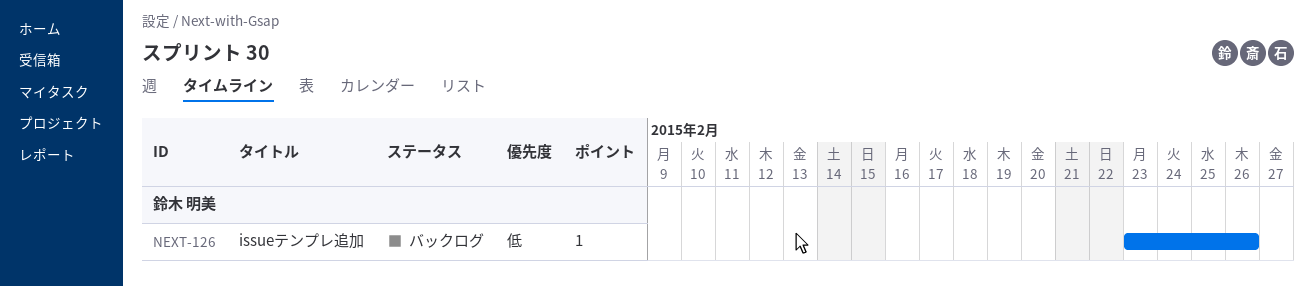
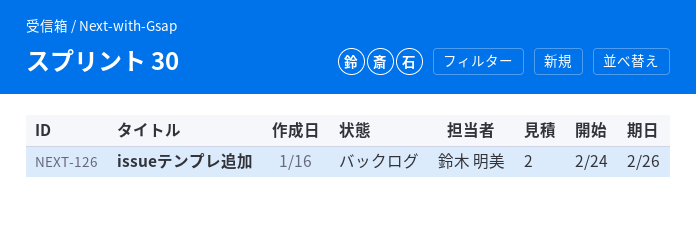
NEXT-126, estimate: 1 -> 2
NEXT-126, start: Feb 23 -> Feb 24

